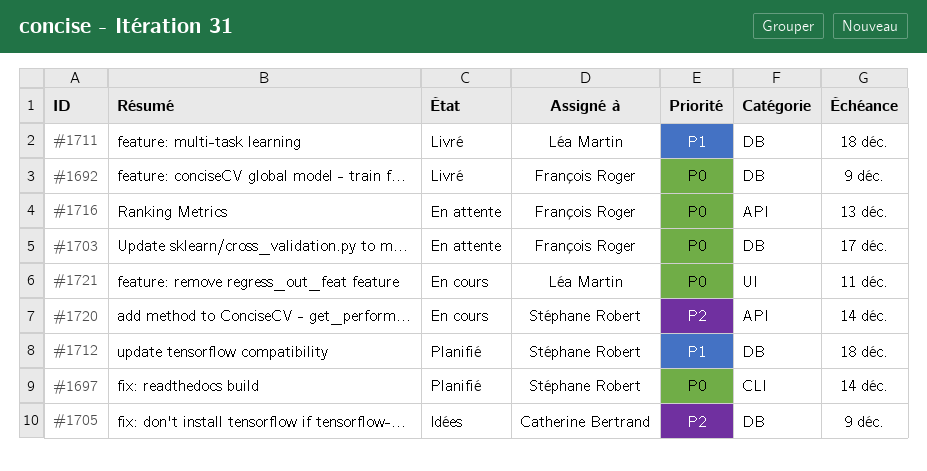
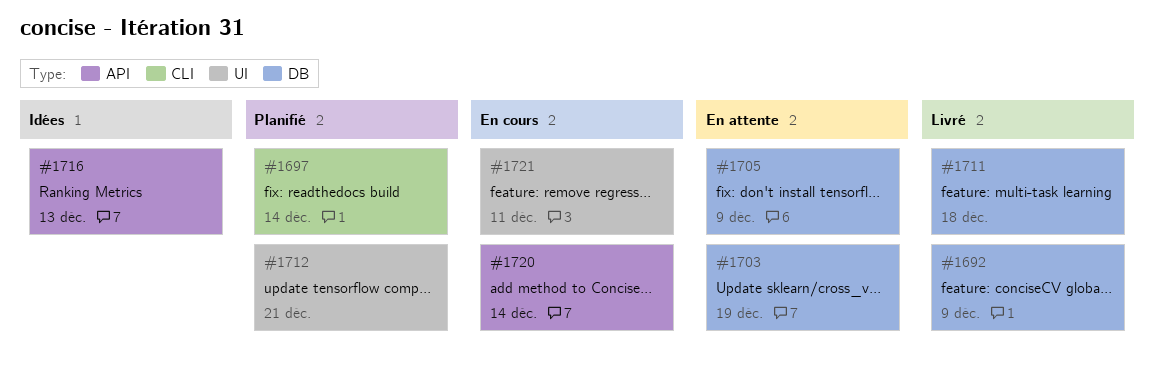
#1703, due: Dec 17 -> Dec 19
#1705, status: Idées -> En attente
#1712, label: DB -> UI
#1712, due: Dec 18 -> Dec 21
#1716, status: En attente -> Idées

